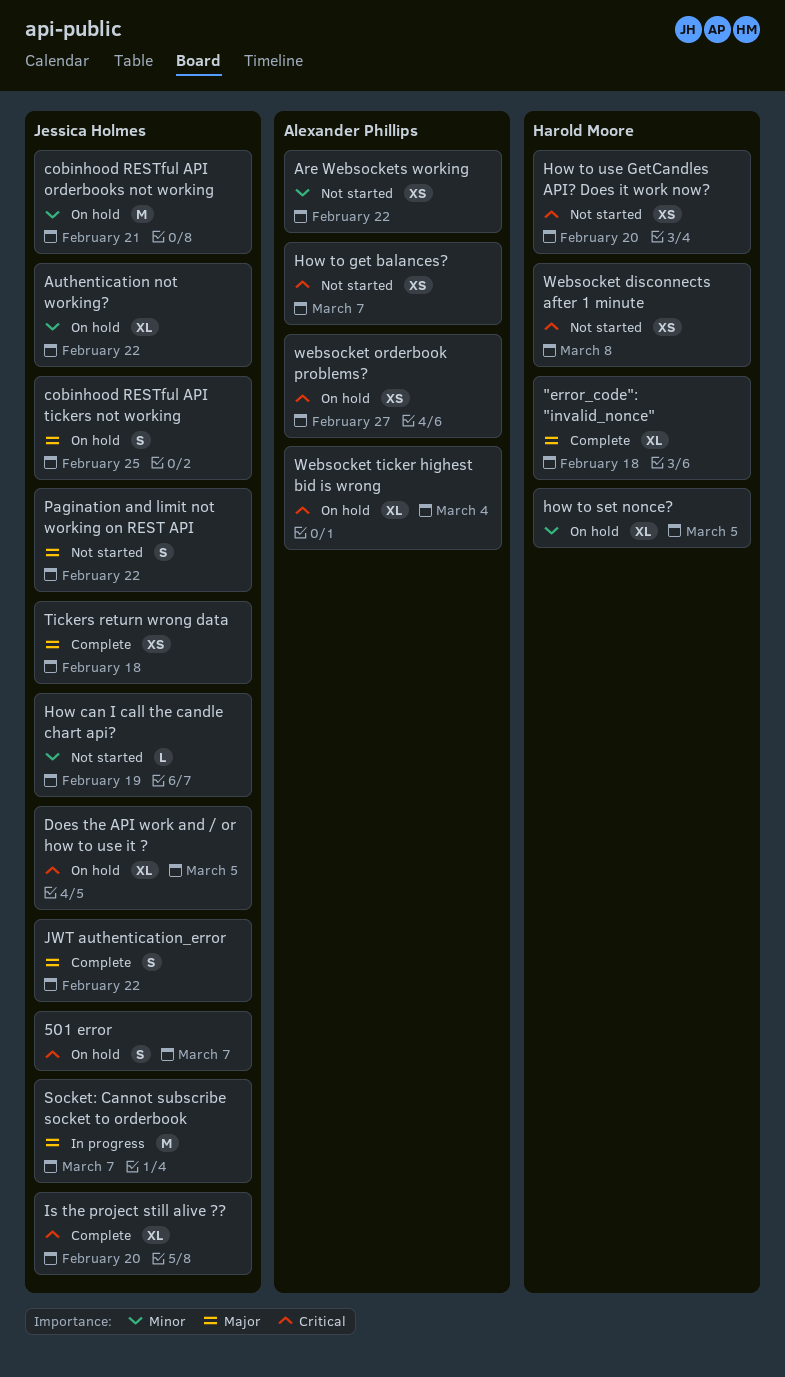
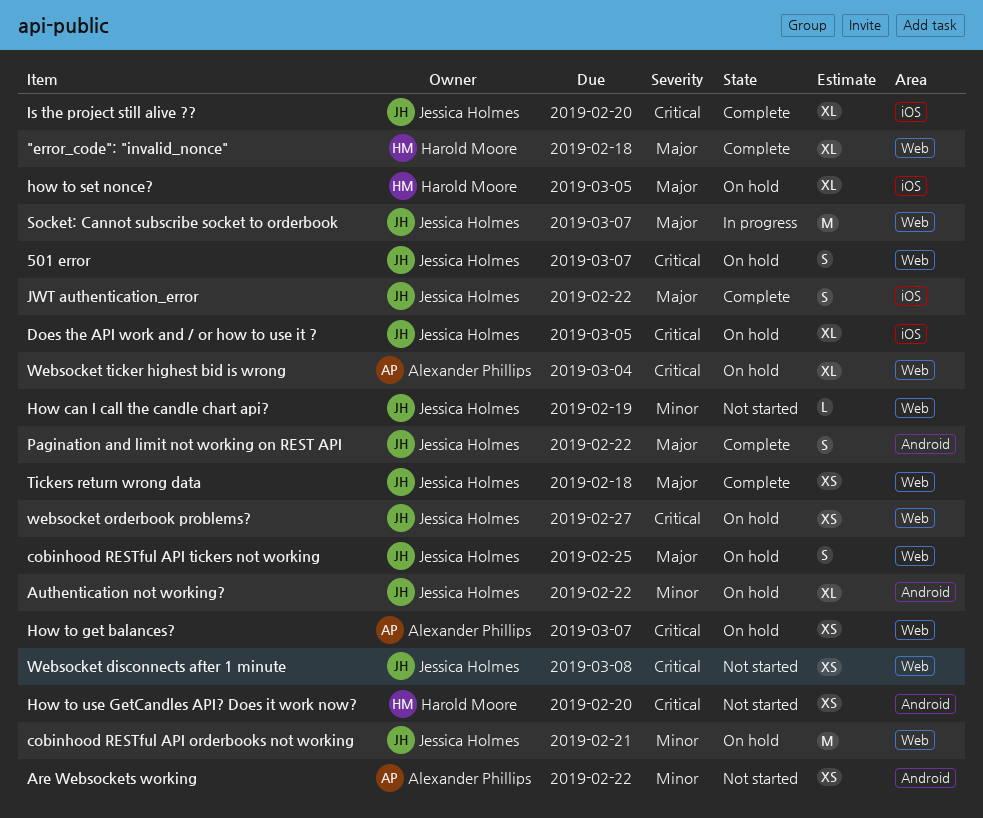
How to get balances?, status: Not started -> On hold
how to set nonce?, priority: Minor -> Major
Pagination and limit not working on REST API, status: Not started -> Complete
Websocket disconnects after 1 minute, owner: Harold Moore -> Jessica Holmes
websocket orderbook problems?, owner: Alexander Phillips -> Jessica Holmes

